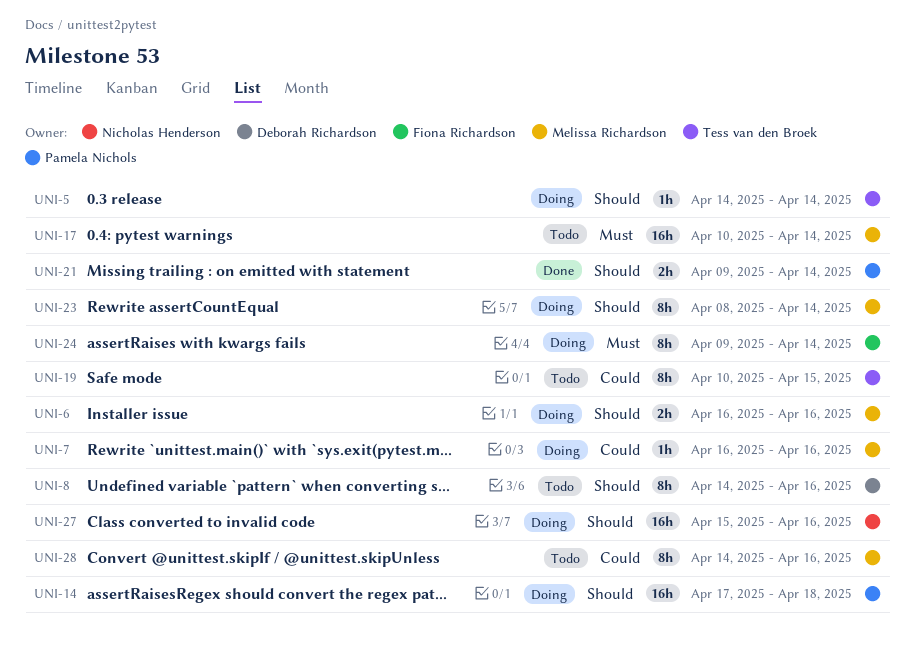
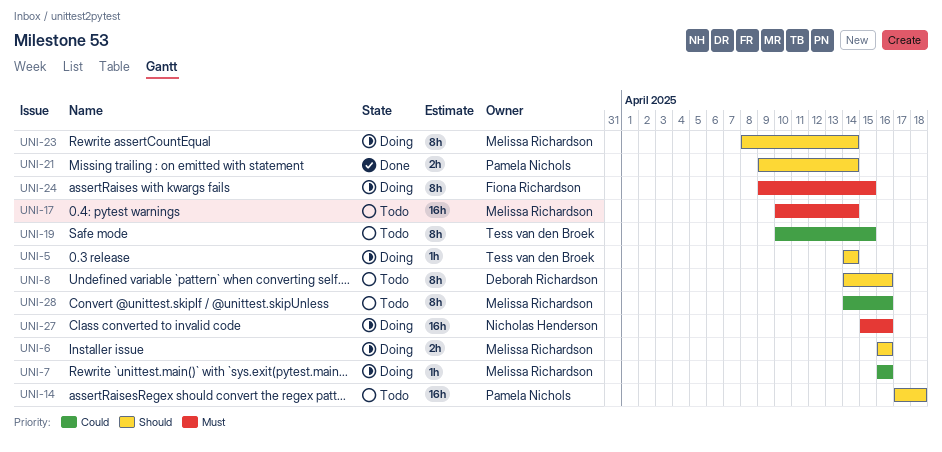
UNI-14, status: Doing -> Todo
UNI-24, due: Apr 14 -> Apr 15
UNI-27, priority: Should -> Must

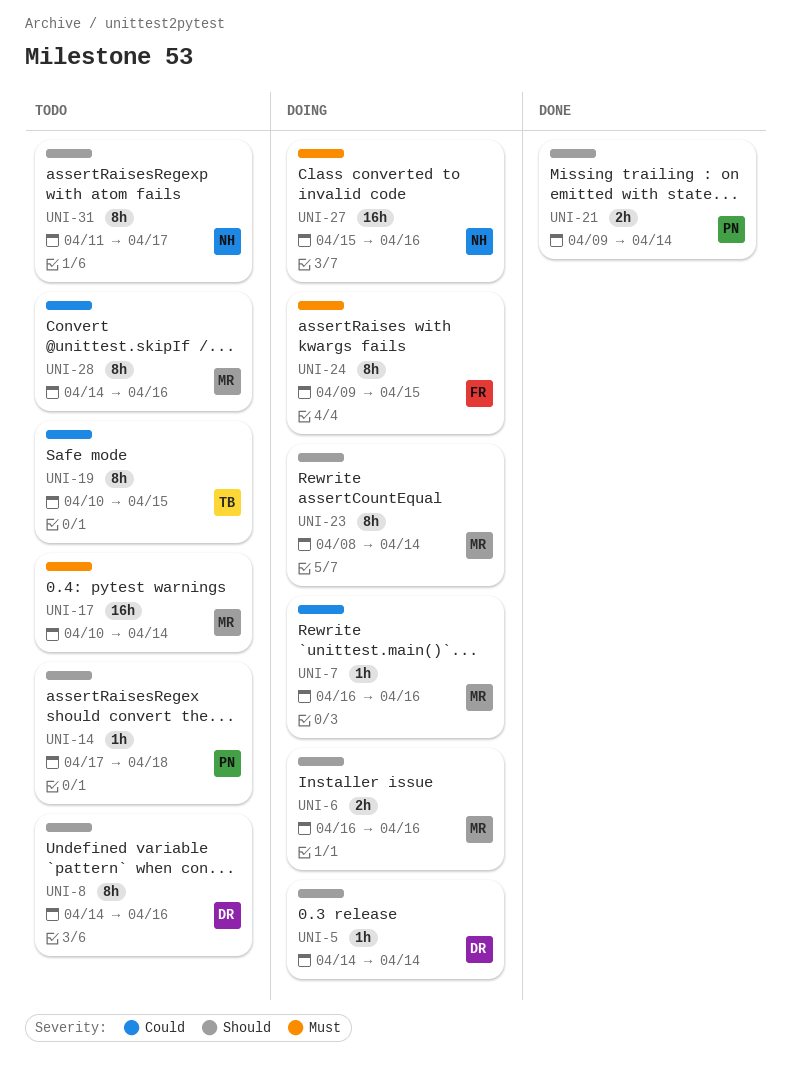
UNI-5, owner: Tess van den Broek -> Deborah Richardson
UNI-14, estimate: 16h -> 1h
UNI-31: none -> present

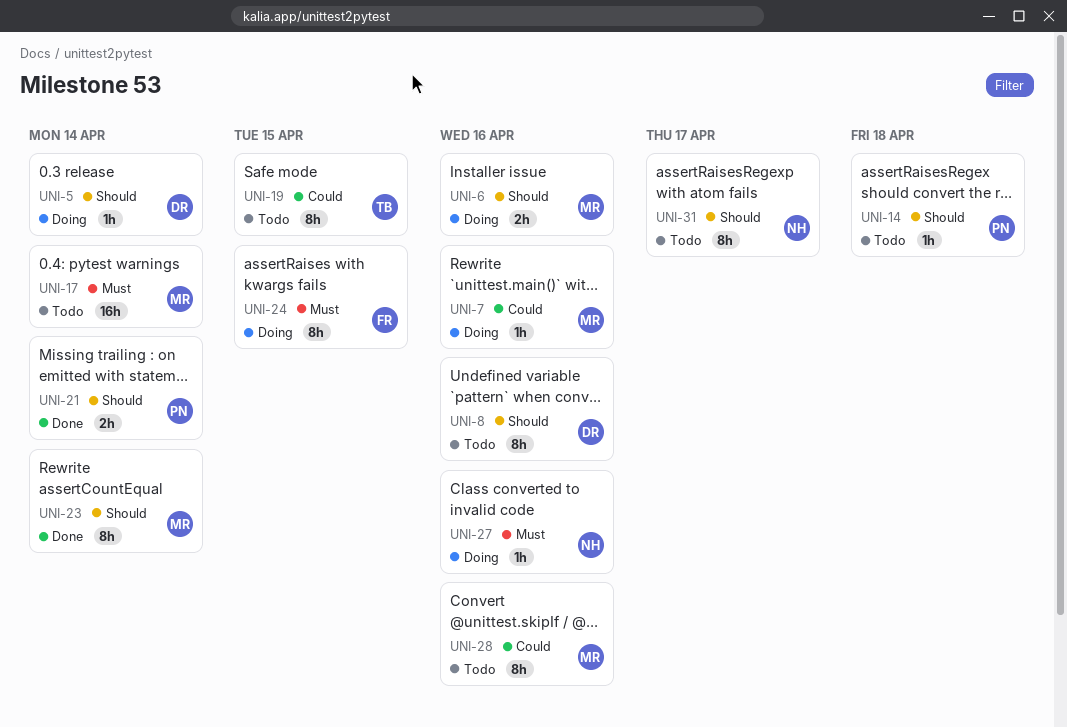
UNI-23, status: Doing -> Done
UNI-27, estimate: 16h -> 1h

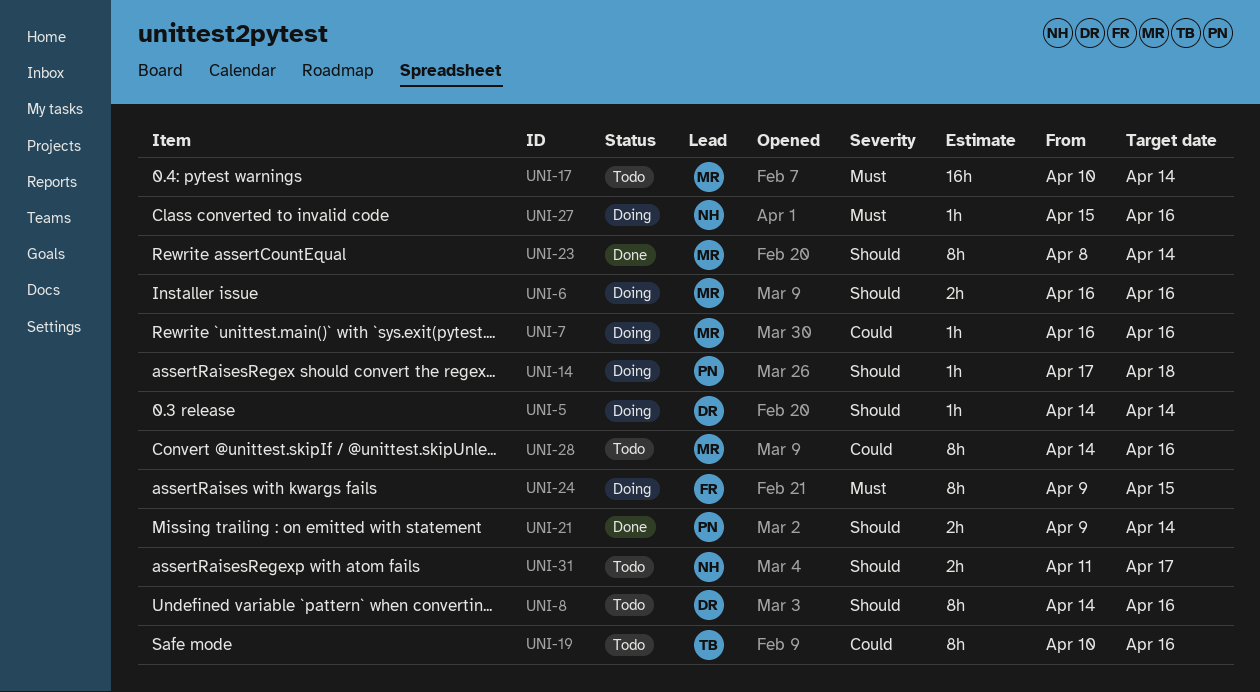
UNI-14, status: Todo -> Doing
UNI-19, due: Apr 15 -> Apr 16
UNI-31, estimate: 8h -> 2h

